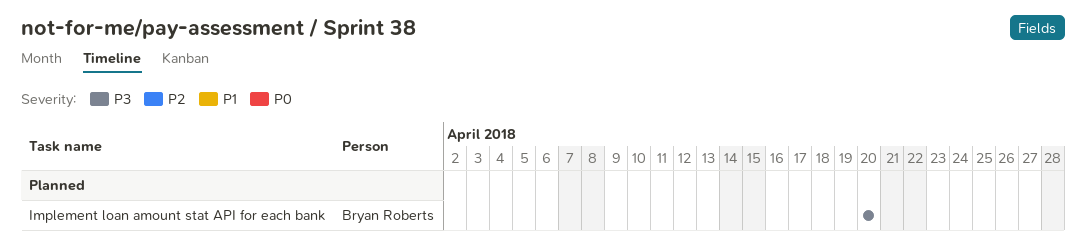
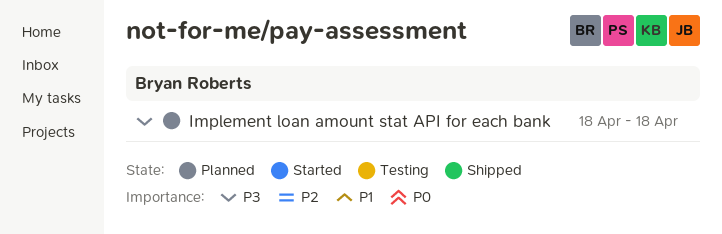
Implement loan amount stat API for each bank, start: Apr 20 -> Apr 18
Implement loan amount stat API for each bank, due: Apr 20 -> Apr 18

